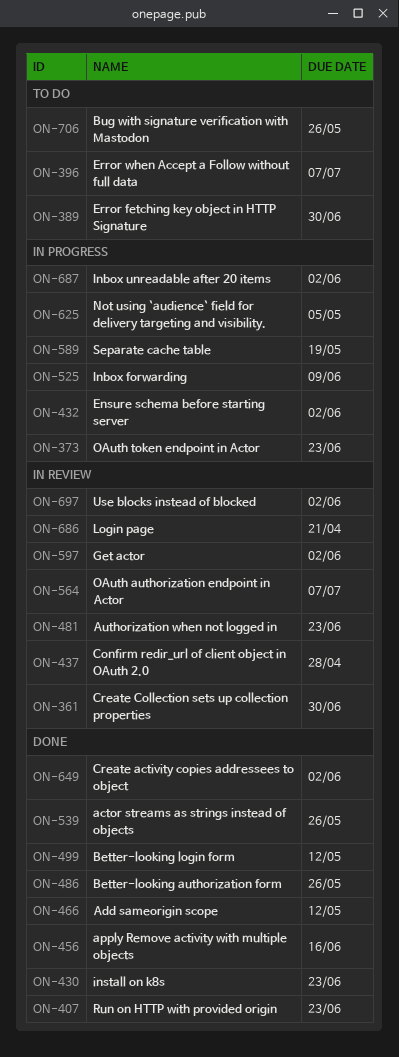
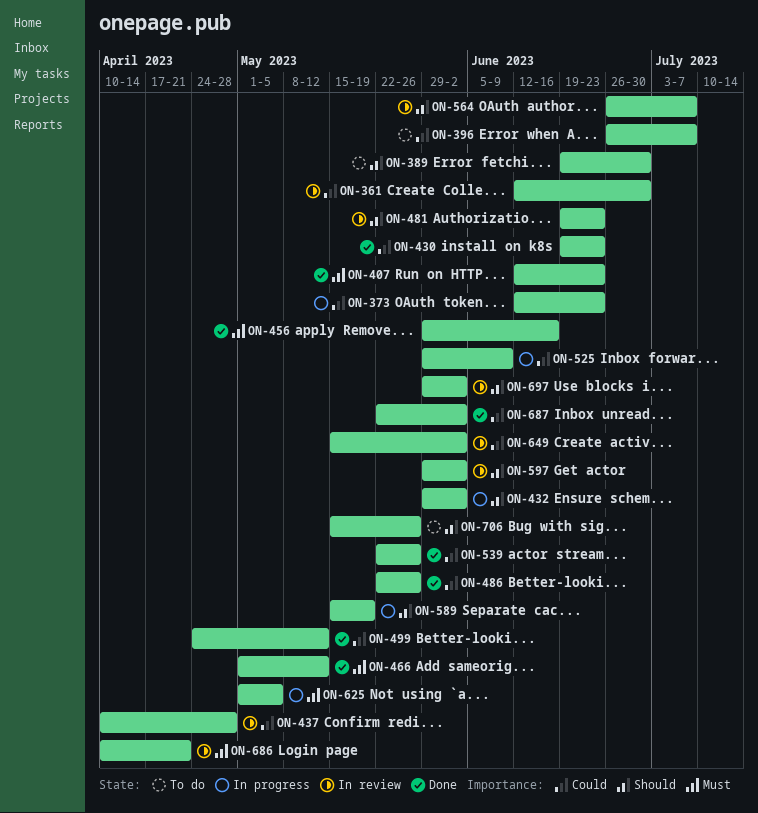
ON-649, status: Done -> In review
ON-687, status: In progress -> Done

